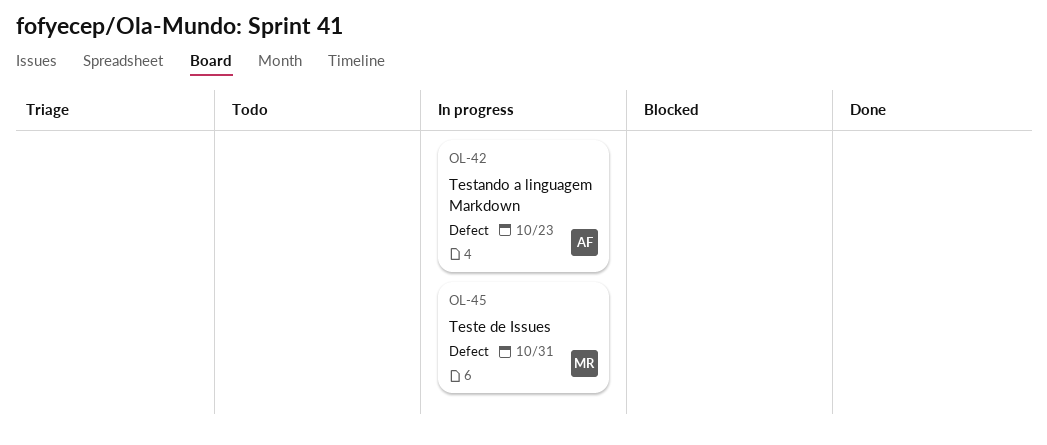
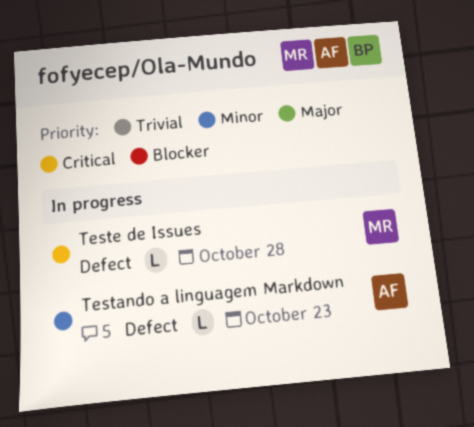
Teste de Issues, due: Oct 31 -> Oct 28

